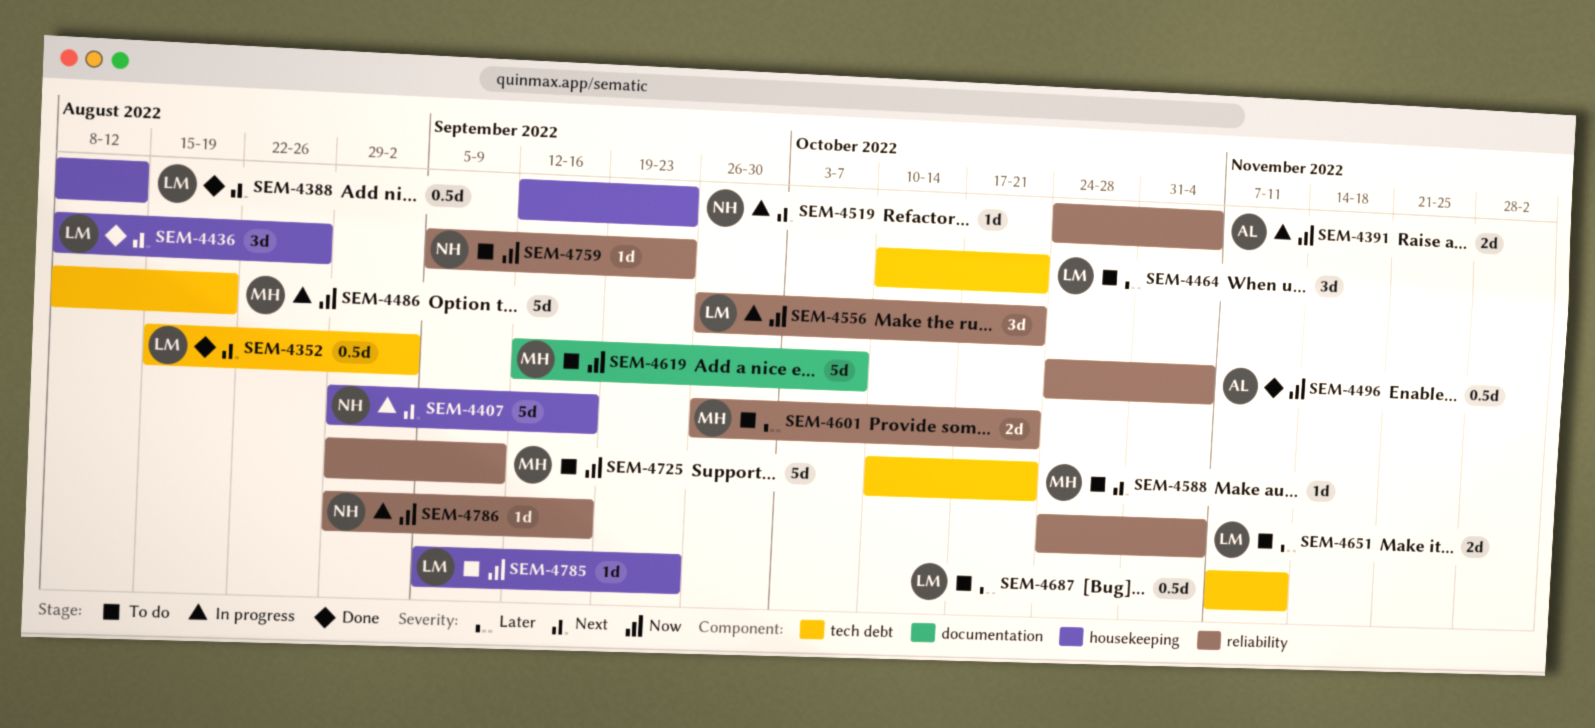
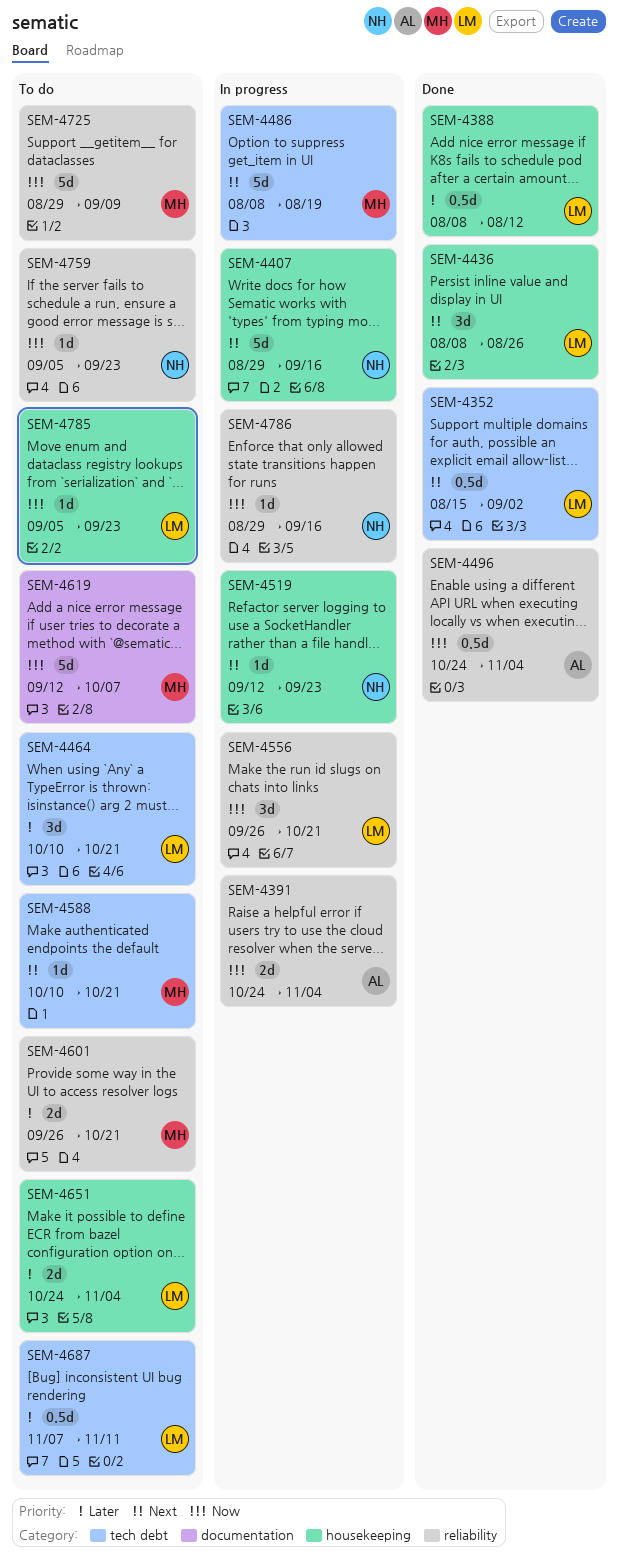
SEM-4388, priority: Next -> Later
SEM-4486, priority: Now -> Next
SEM-4651, label: reliability -> housekeeping

